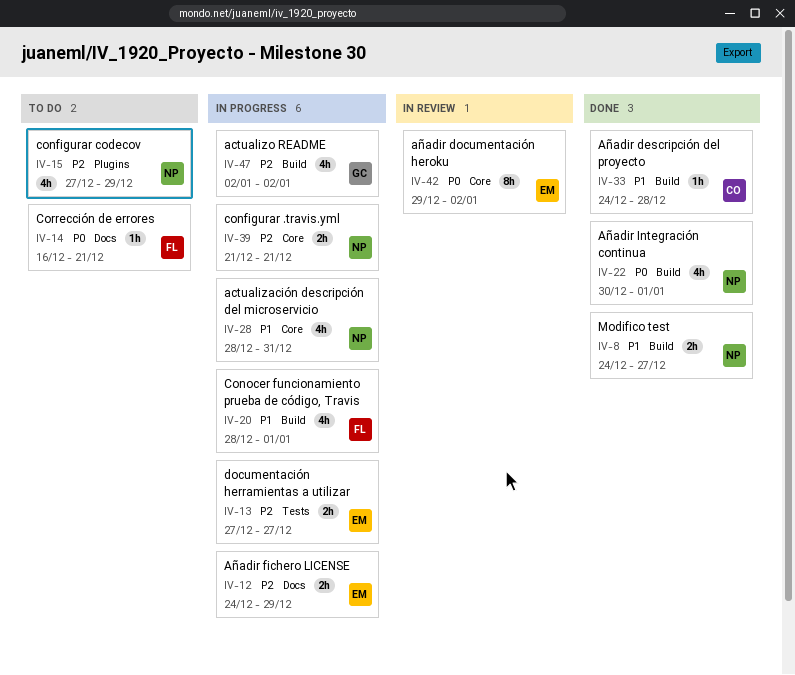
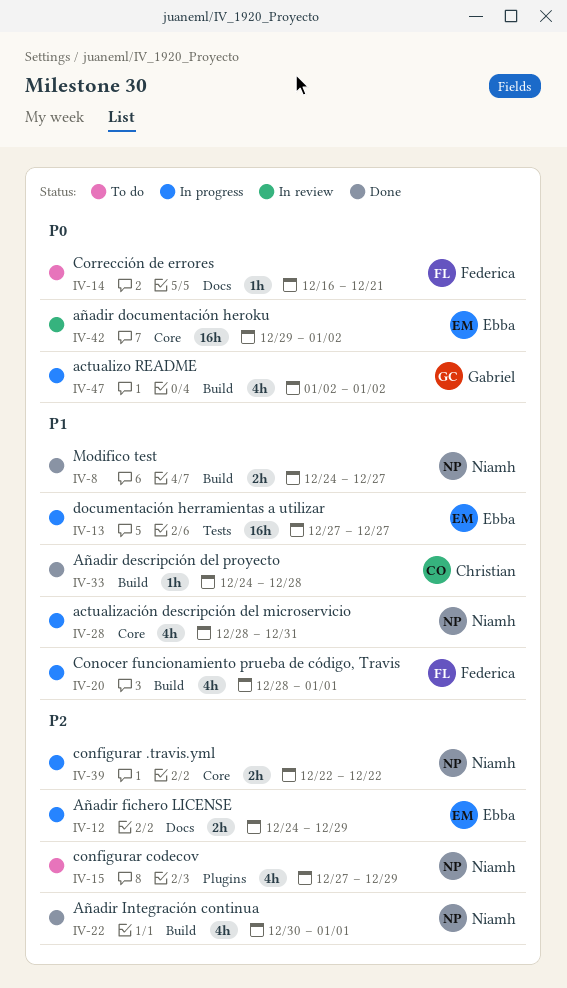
IV-13, priority: P2 -> P1
IV-13, estimate: 2h -> 16h
IV-22, priority: P0 -> P2
IV-39, start: Dec 21 -> Dec 22
IV-39, due: Dec 21 -> Dec 22
IV-42, estimate: 8h -> 16h
IV-47, priority: P2 -> P0

